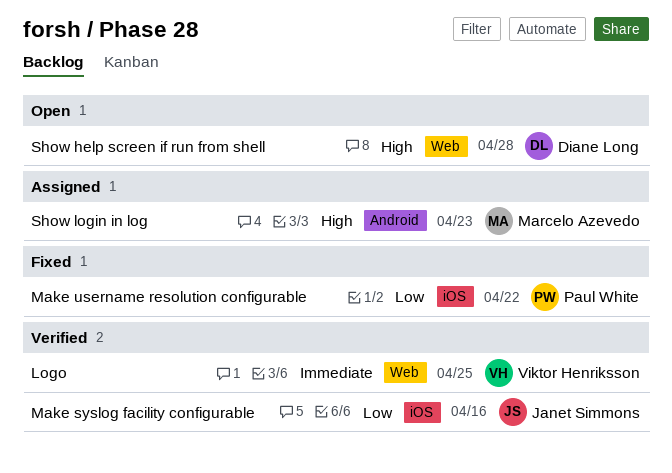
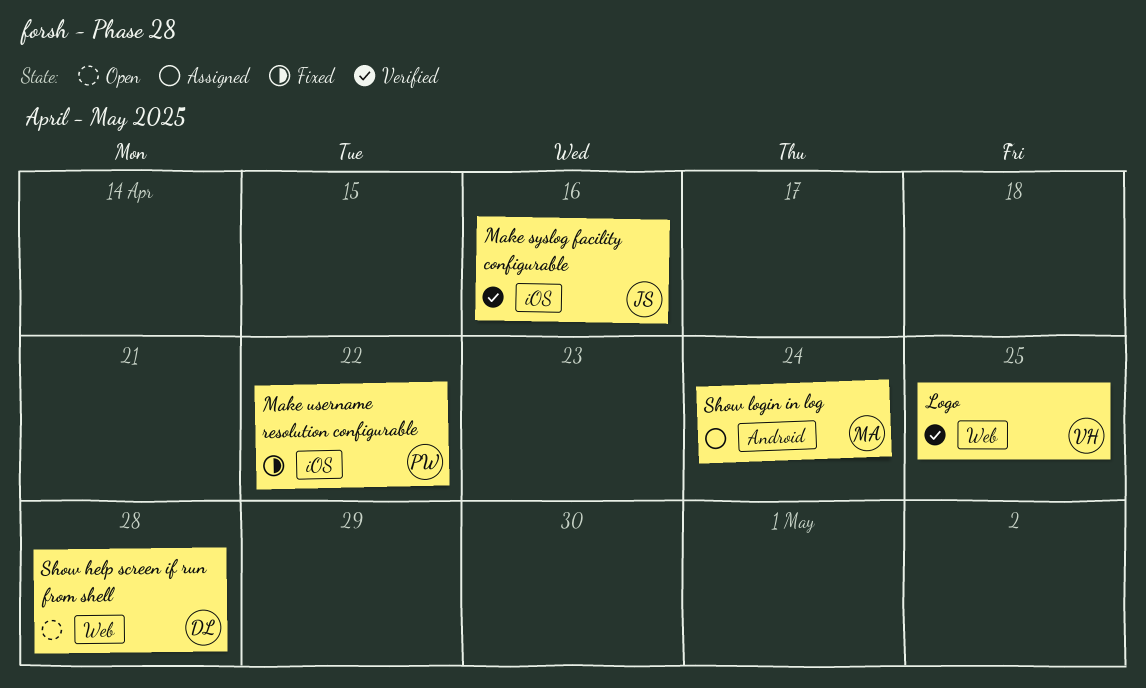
Show login in log, due: Apr 23 -> Apr 24

